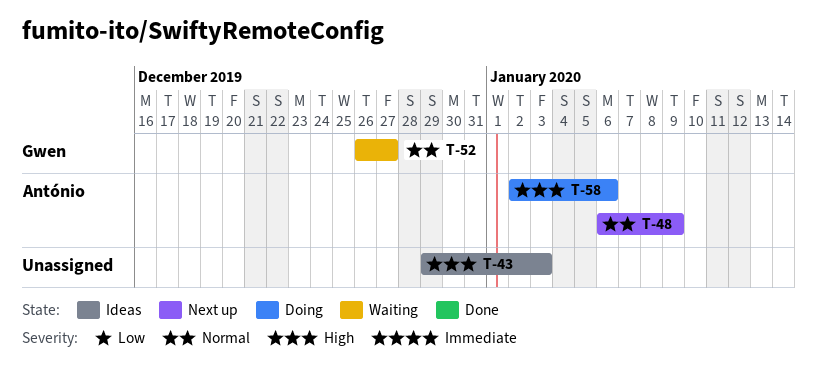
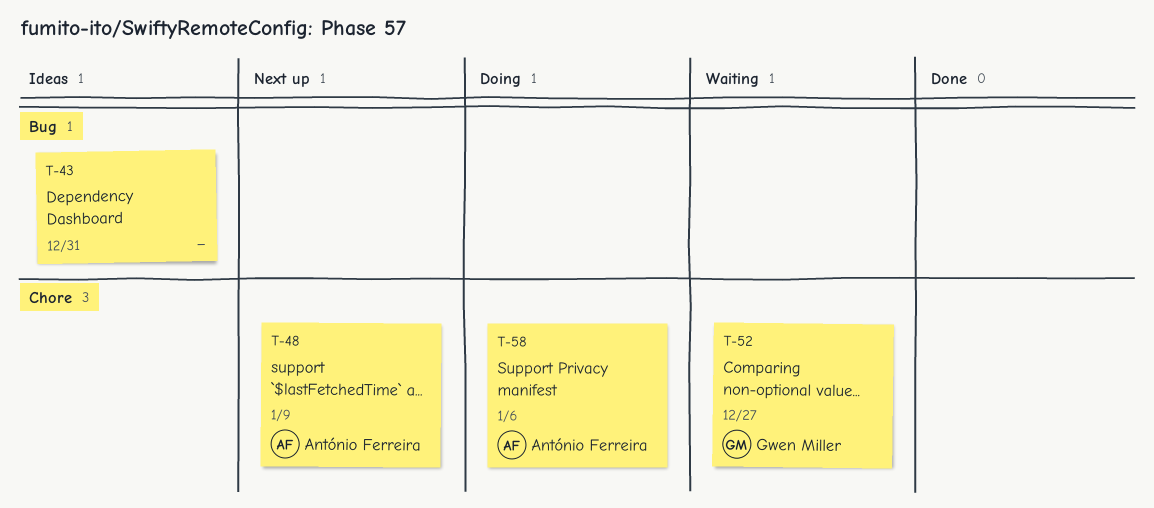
T-43, due: Jan 3 -> Dec 31

